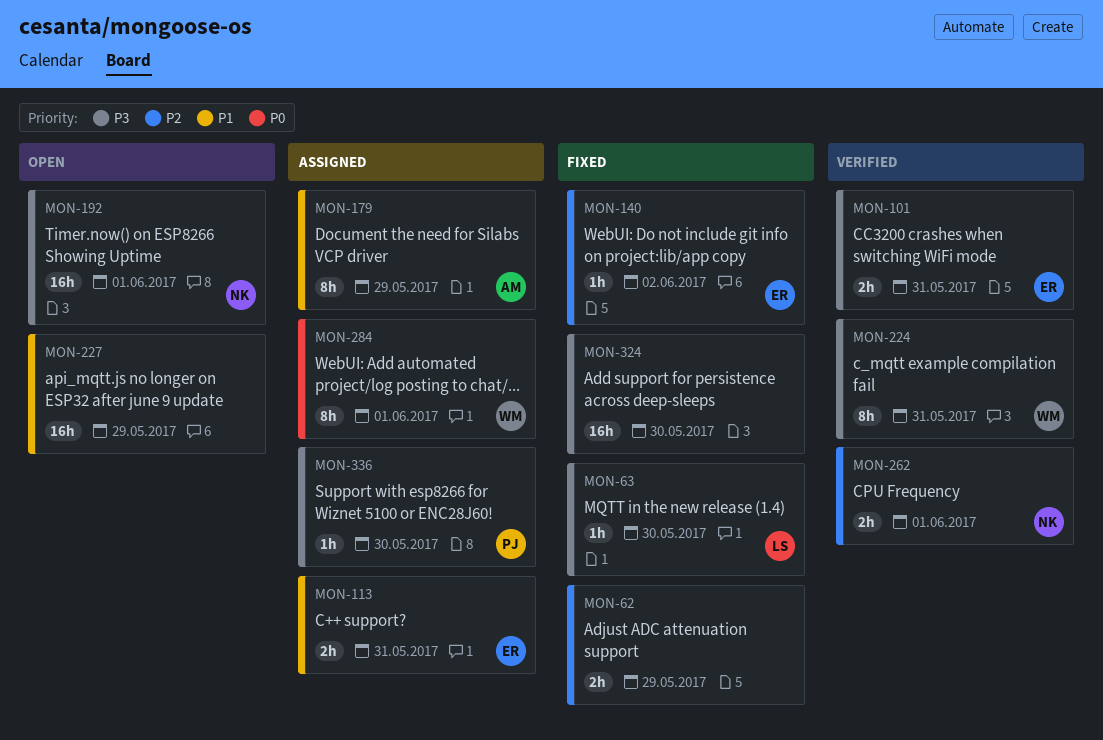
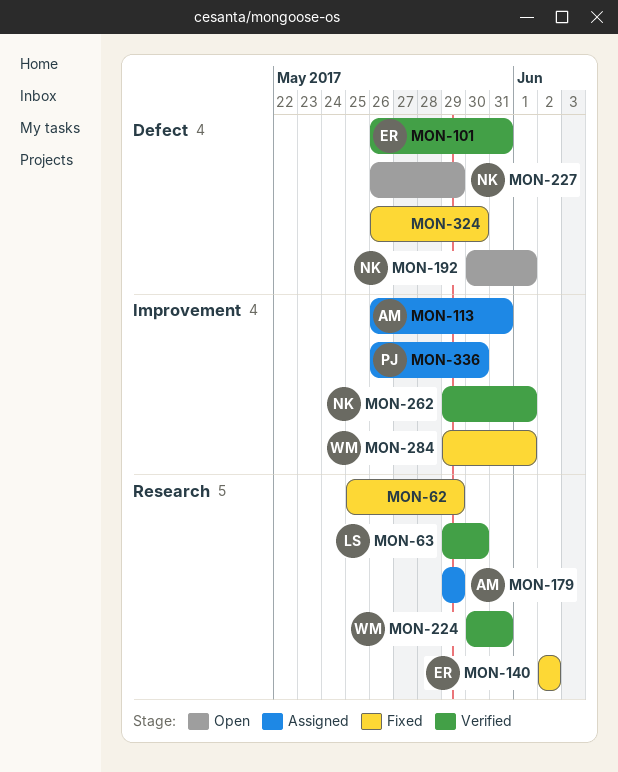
MON-63, status: Fixed -> Verified
MON-113, owner: ER -> AM
MON-227, owner: none -> NK
MON-284, status: Assigned -> Fixed

